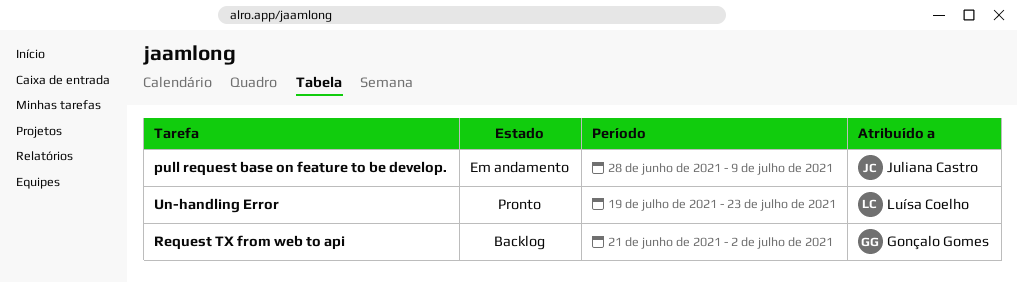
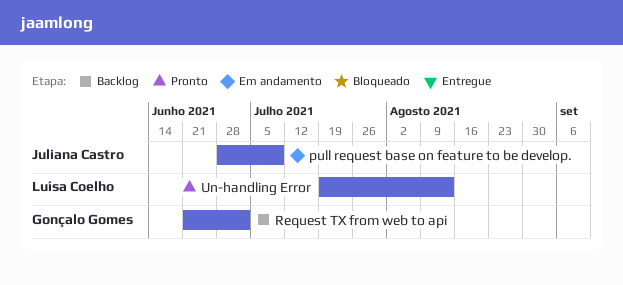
Un-handling Error, due: Jul 23 -> Aug 13

